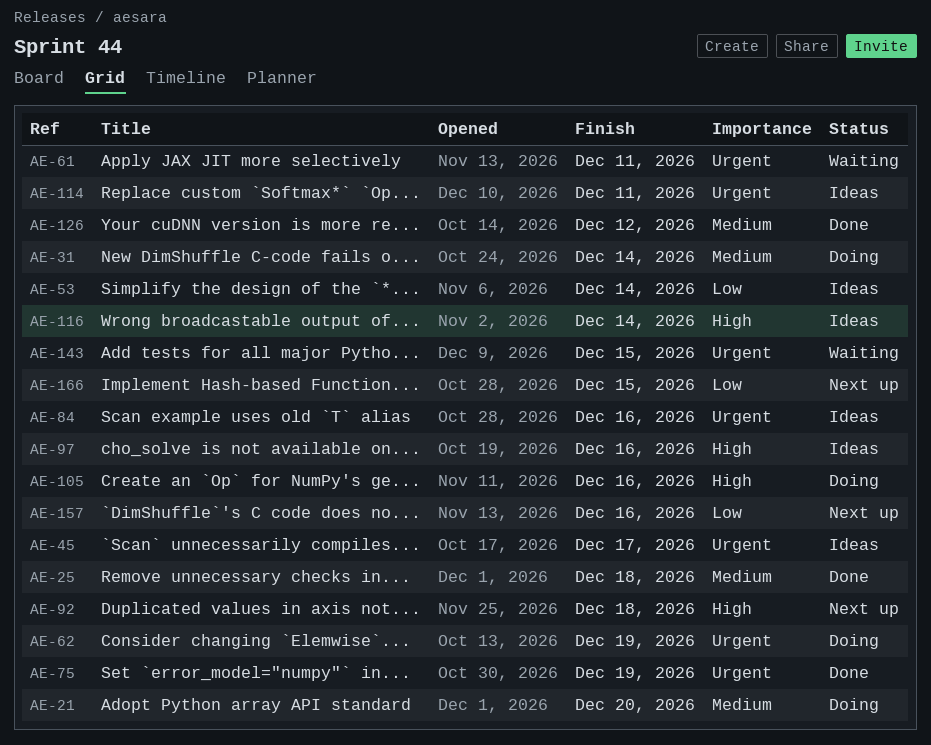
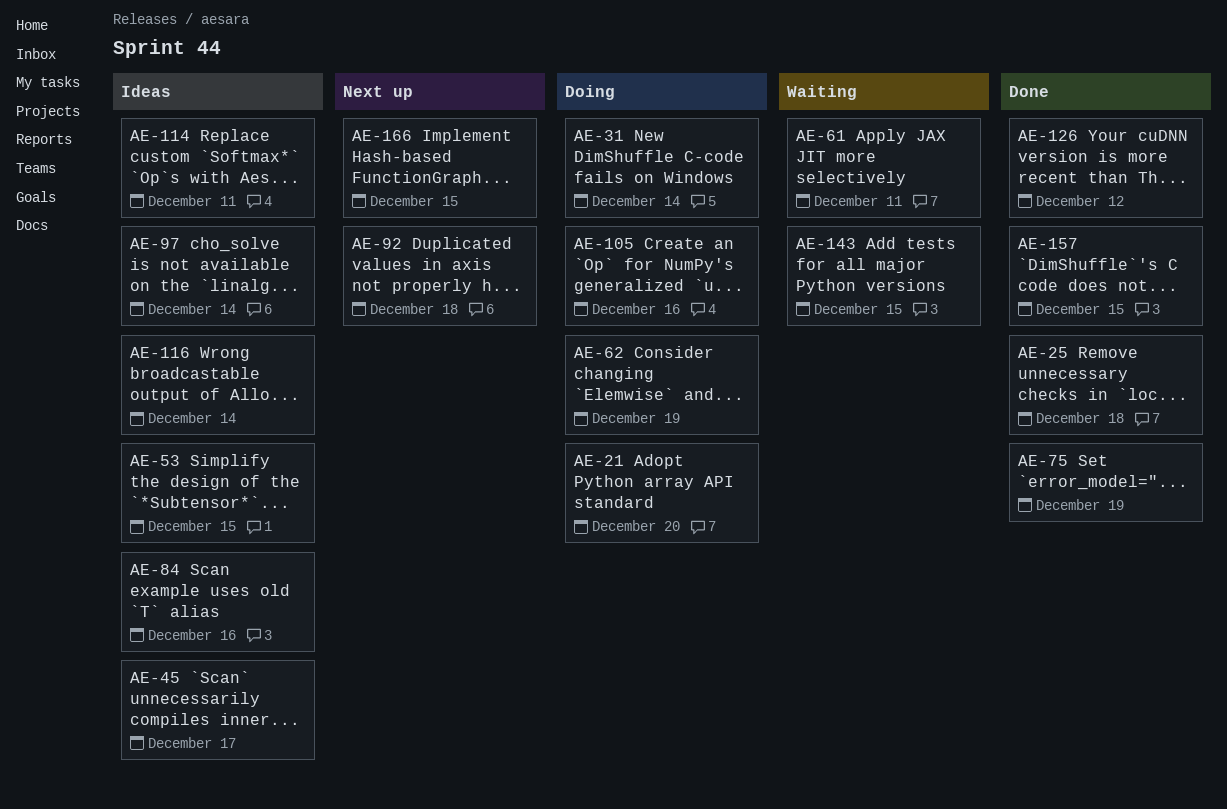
AE-53, due: Dec 14 -> Dec 15
AE-97, due: Dec 16 -> Dec 14
AE-157, status: Next up -> Done
AE-157, due: Dec 16 -> Dec 15

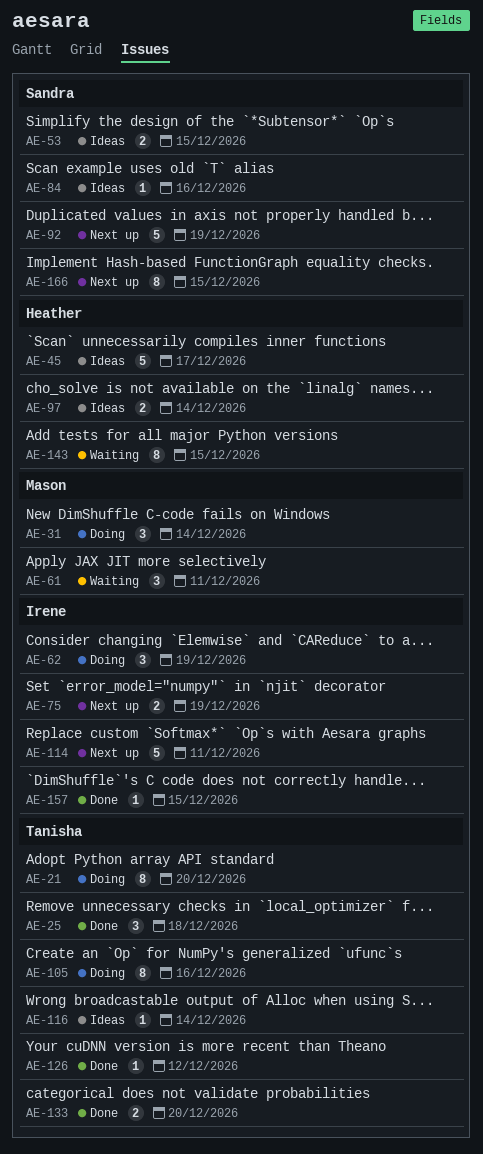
AE-75, status: Done -> Next up
AE-92, due: Dec 18 -> Dec 19
AE-114, status: Ideas -> Next up
AE-133: none -> present

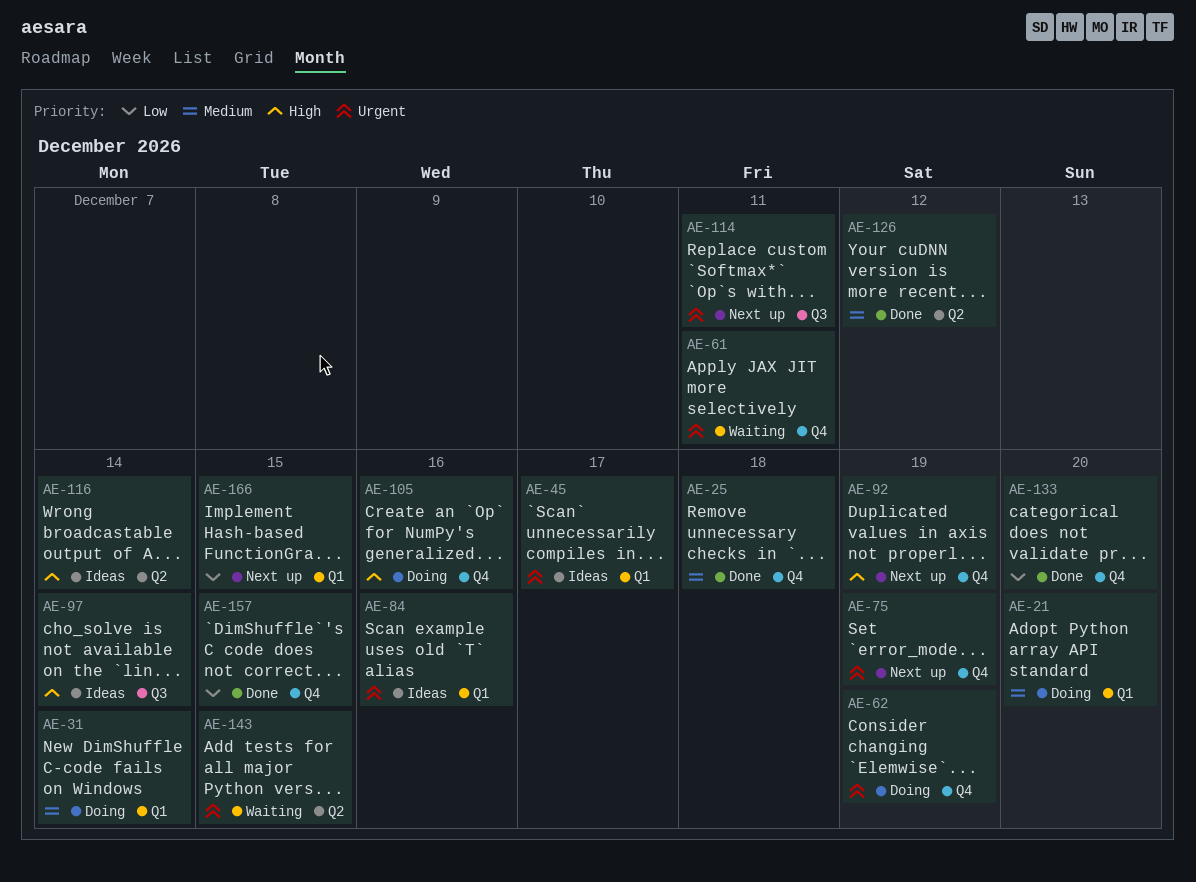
AE-53: present -> none

